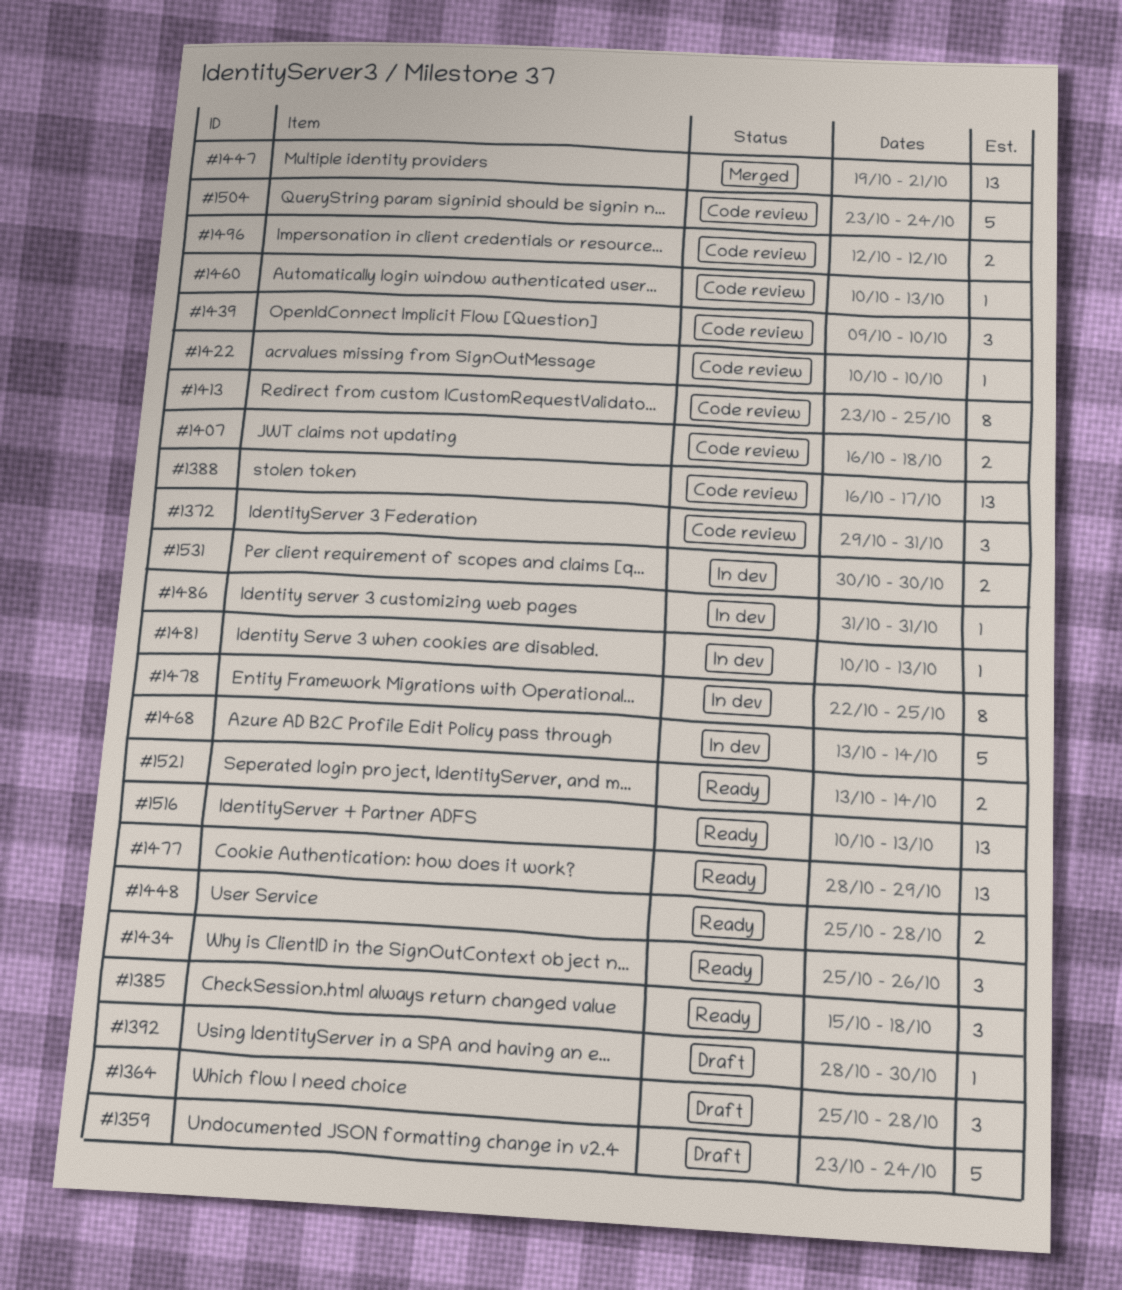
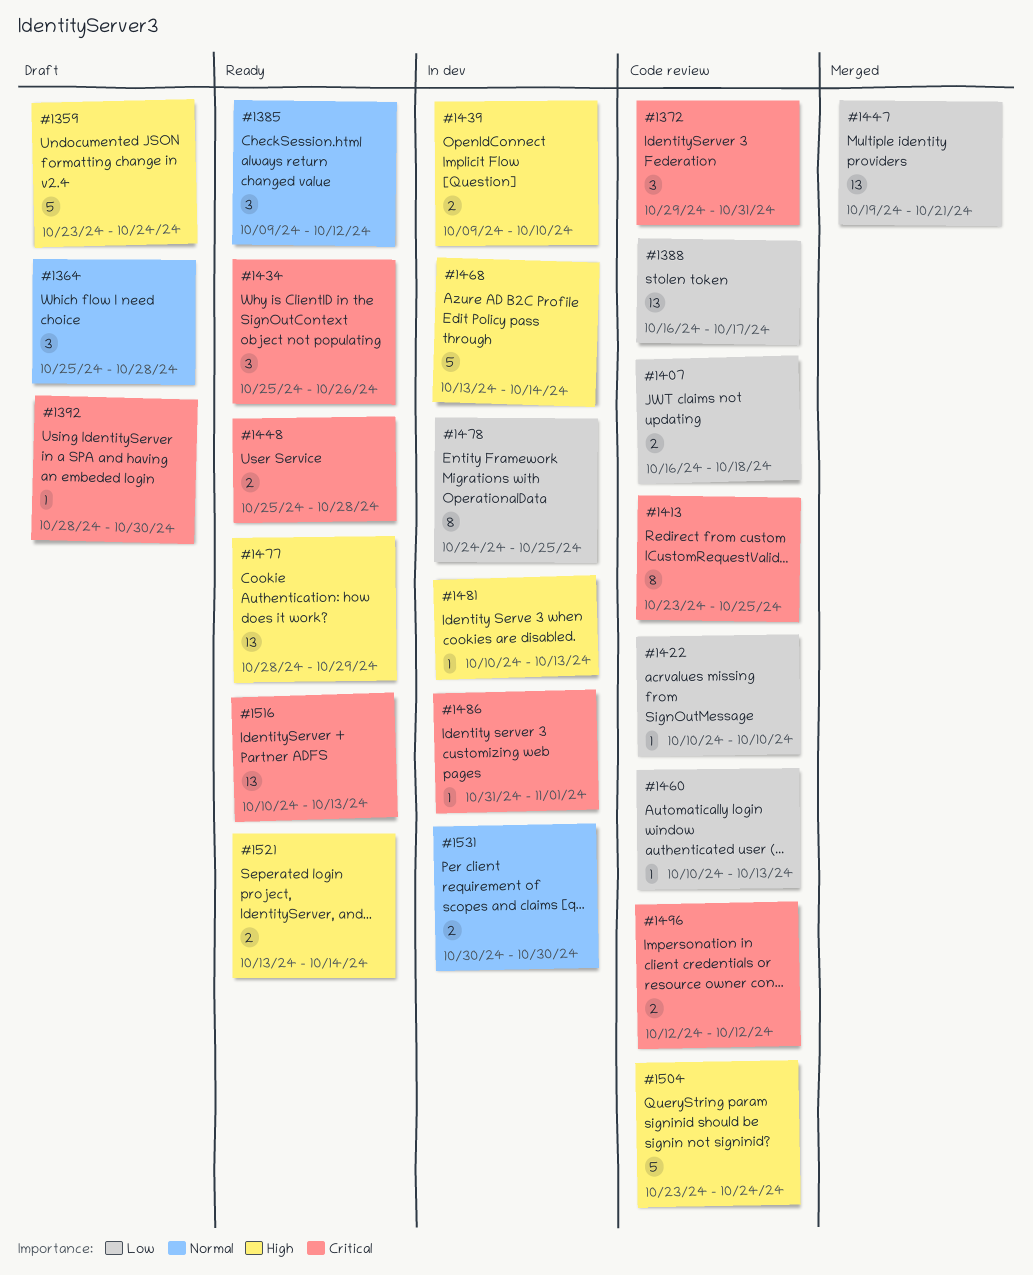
#1385, start: Oct 15 -> Oct 9
#1385, due: Oct 18 -> Oct 12
#1439, status: Code review -> In dev
#1439, estimate: 3 -> 2
#1478, start: Oct 22 -> Oct 24
#1486, due: Oct 31 -> Nov 1

